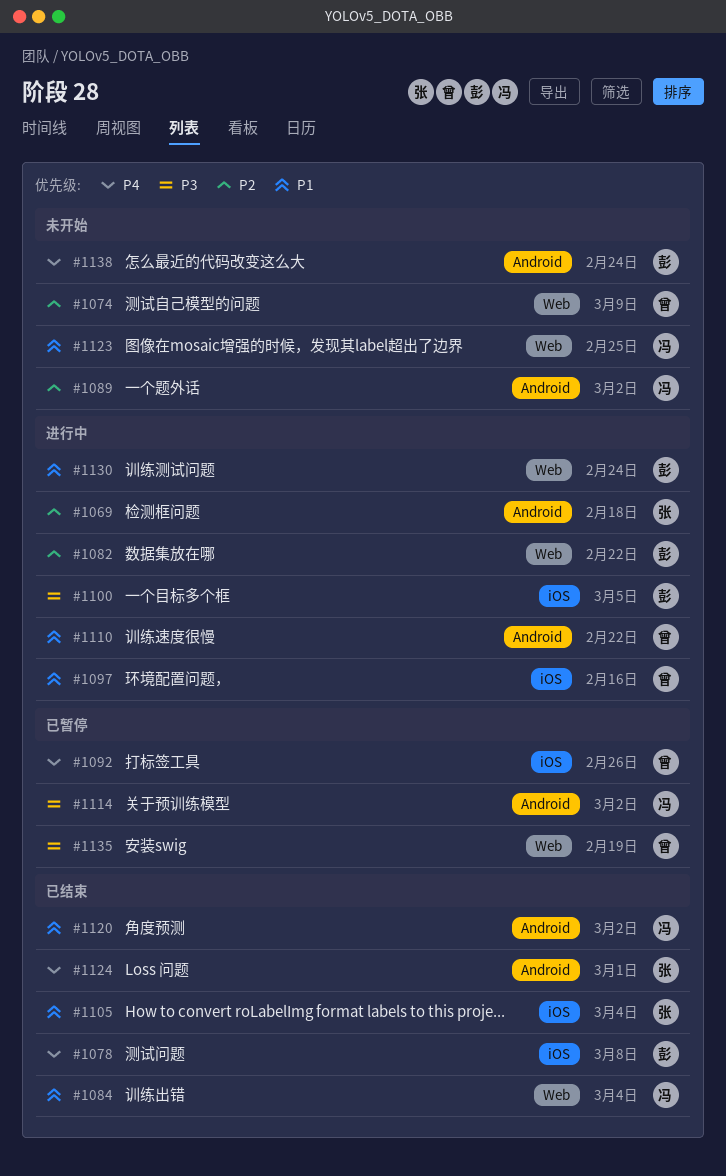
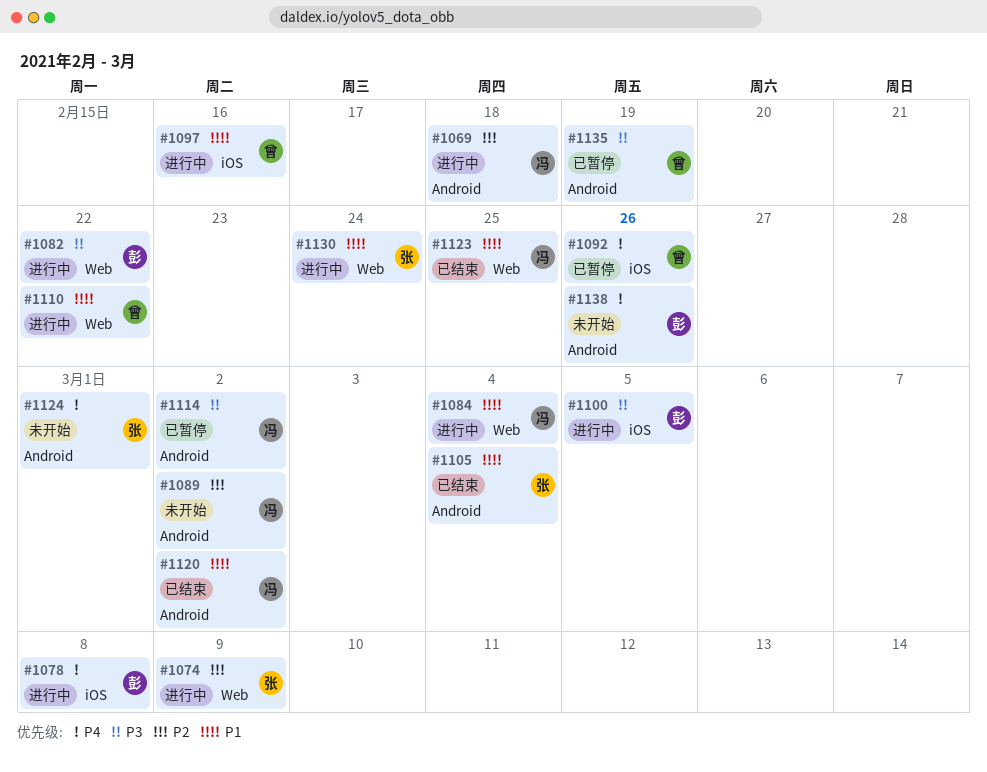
#1069, owner: 张 -> 冯
#1074, status: 未开始 -> 进行中
#1074, owner: 曾 -> 张
#1078, status: 已结束 -> 进行中
#1082, priority: P2 -> P3
#1084, status: 已结束 -> 进行中
#1105, label: iOS -> Android
#1110, label: Android -> Web
#1123, status: 未开始 -> 已结束
#1124, status: 已结束 -> 未开始
#1130, owner: 彭 -> 张
#1135, label: Web -> Android
#1138, due: Feb 24 -> Feb 26

